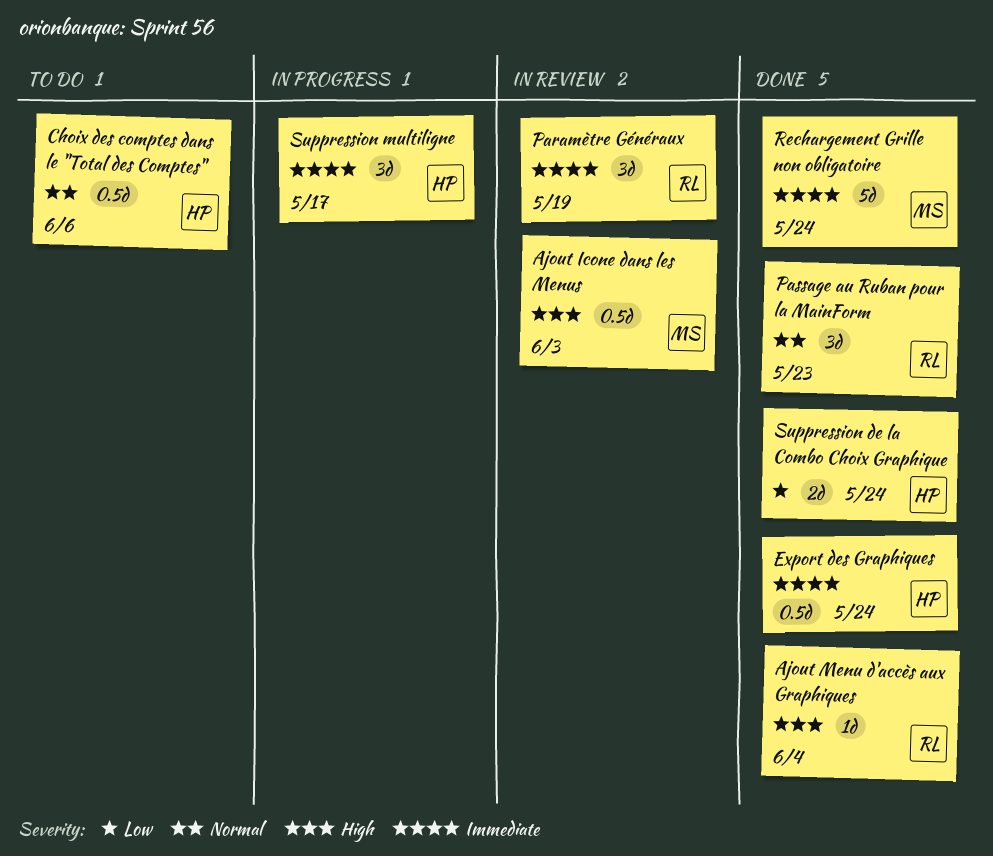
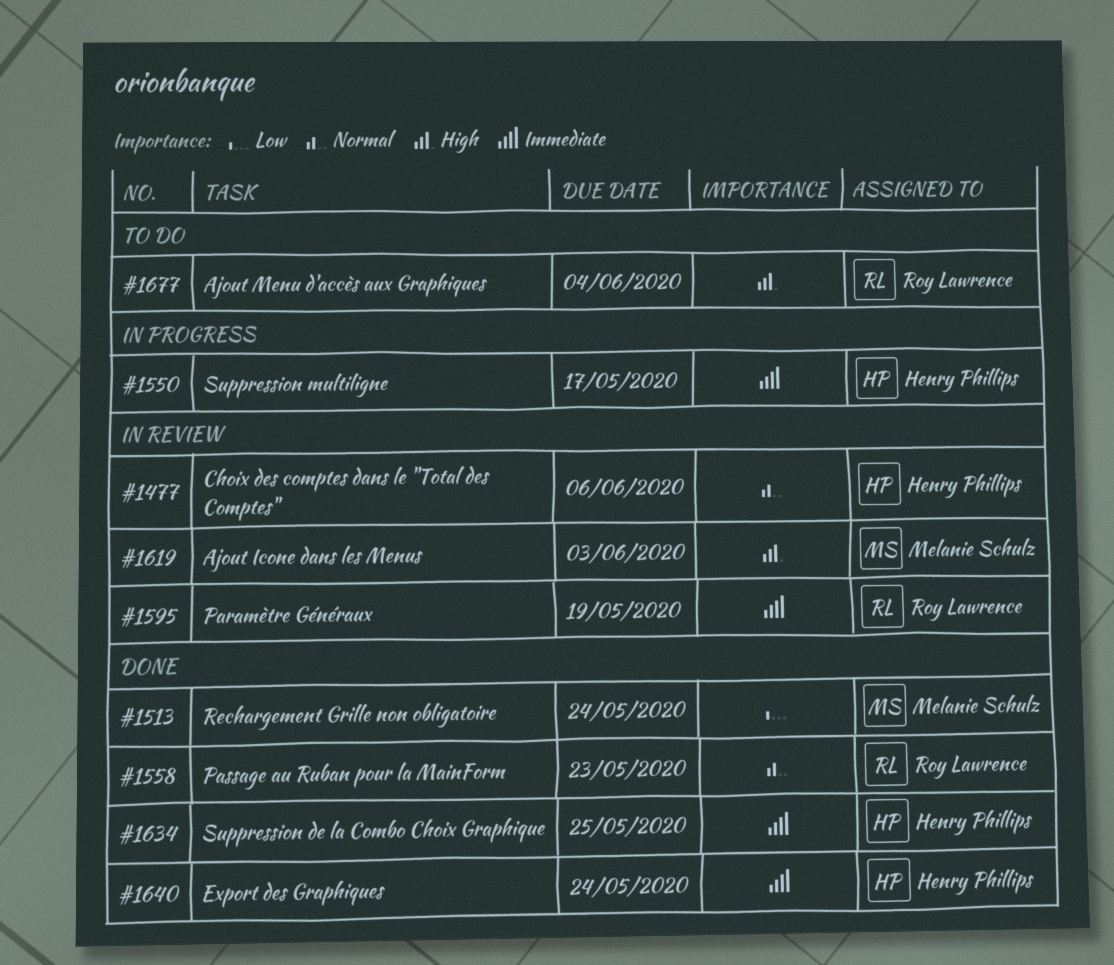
Ajout Menu d'accès aux Graphiques, status: Done -> To do
Choix des comptes dans le "Total des Comptes", status: To do -> In review
Rechargement Grille non obligatoire, priority: Immediate -> Low
Suppression de la Combo Choix Graphique, priority: Low -> Immediate
Suppression de la Combo Choix Graphique, due: May 24 -> May 25

